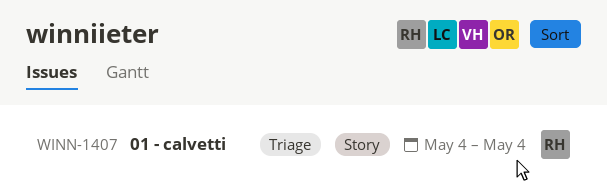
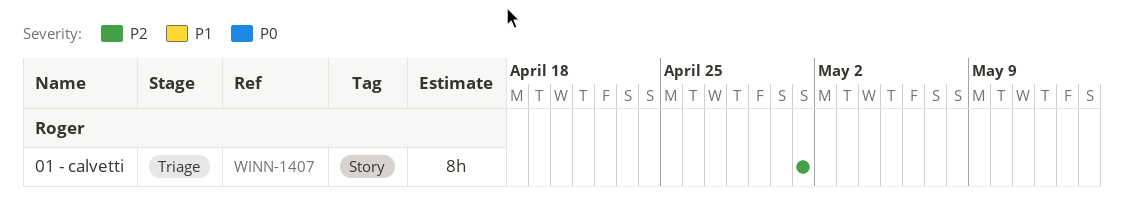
WINN-1407, start: May 4 -> May 1
WINN-1407, due: May 4 -> May 1

